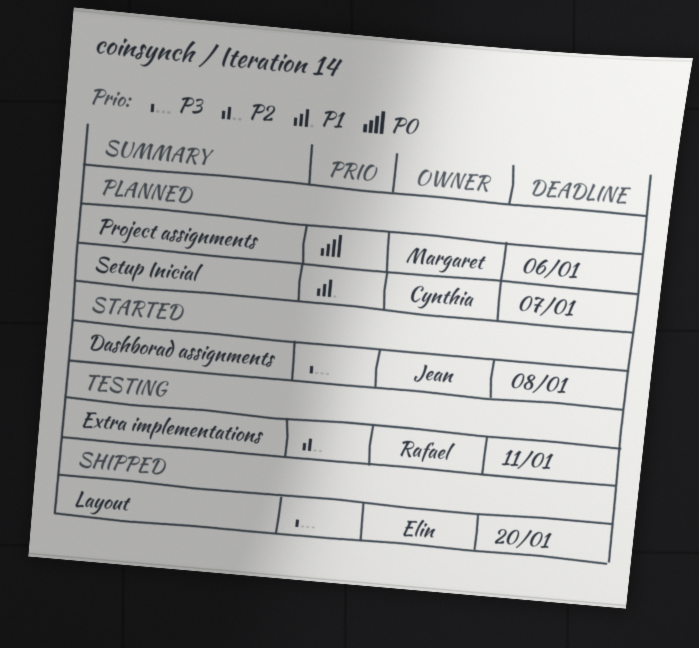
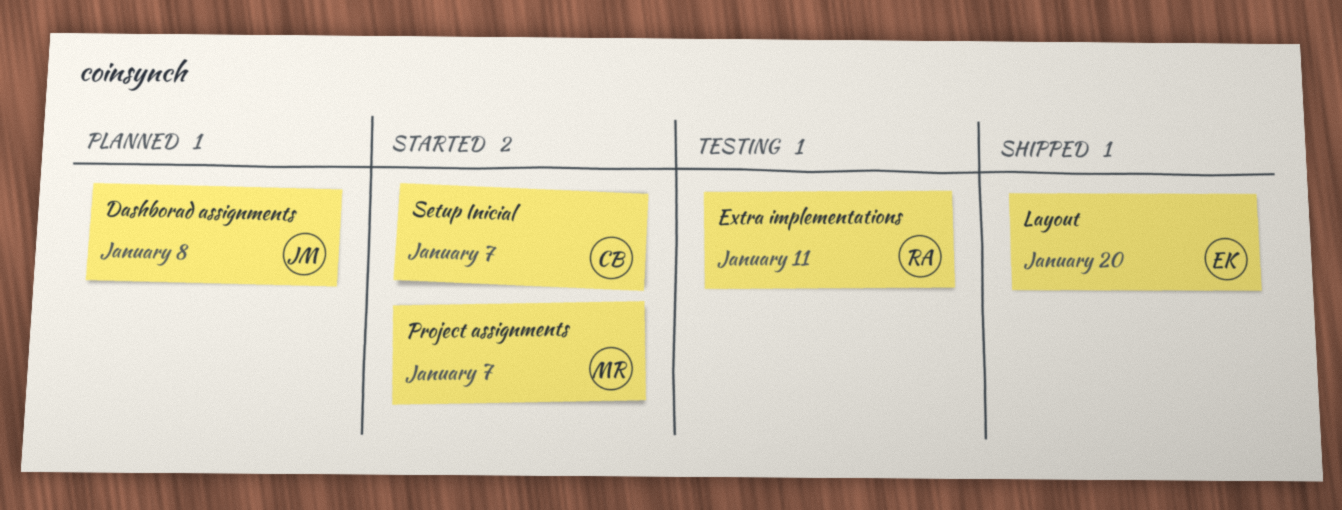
Dashborad assignments, status: Started -> Planned
Project assignments, status: Planned -> Started
Project assignments, due: Jan 6 -> Jan 7
Setup Inicial, status: Planned -> Started

